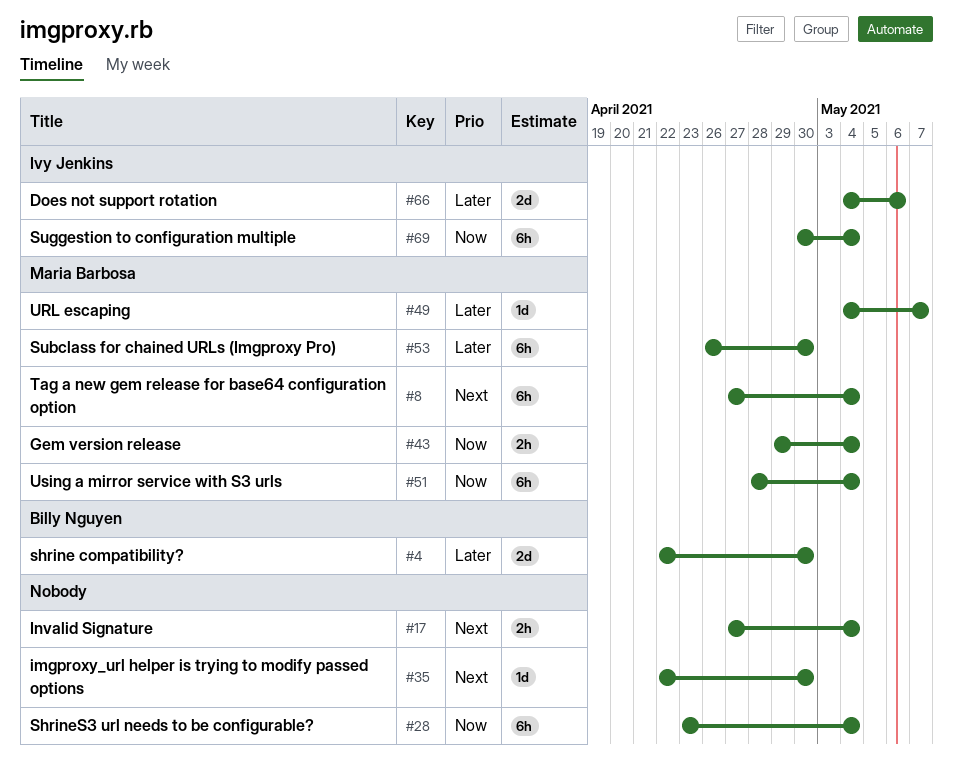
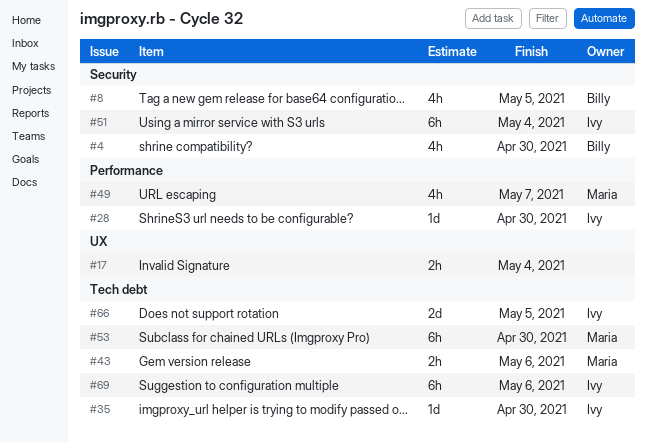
#4, estimate: 2d -> 4h
#8, owner: Maria Barbosa -> Billy Nguyen
#8, estimate: 6h -> 4h
#8, due: May 4 -> May 5
#28, owner: none -> Ivy Jenkins
#28, estimate: 6h -> 1d
#28, due: May 4 -> Apr 30
#35, owner: none -> Ivy Jenkins
#43, due: May 4 -> May 6
#49, estimate: 1d -> 4h
#51, owner: Maria Barbosa -> Ivy Jenkins
#66, due: May 6 -> May 5
#69, due: May 4 -> May 6

